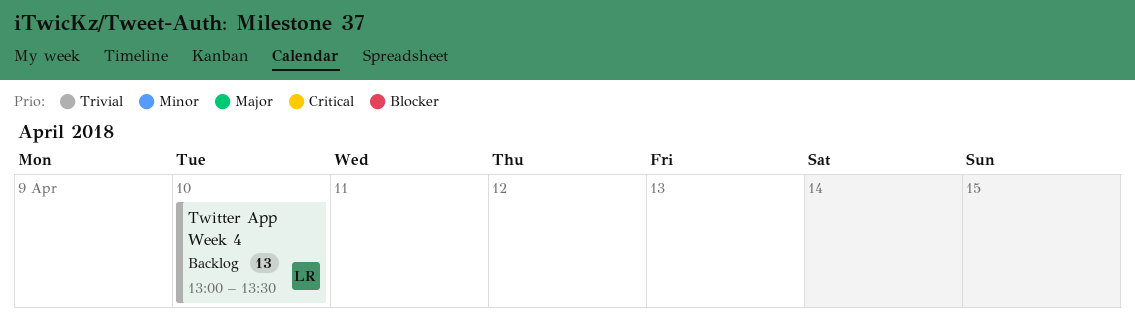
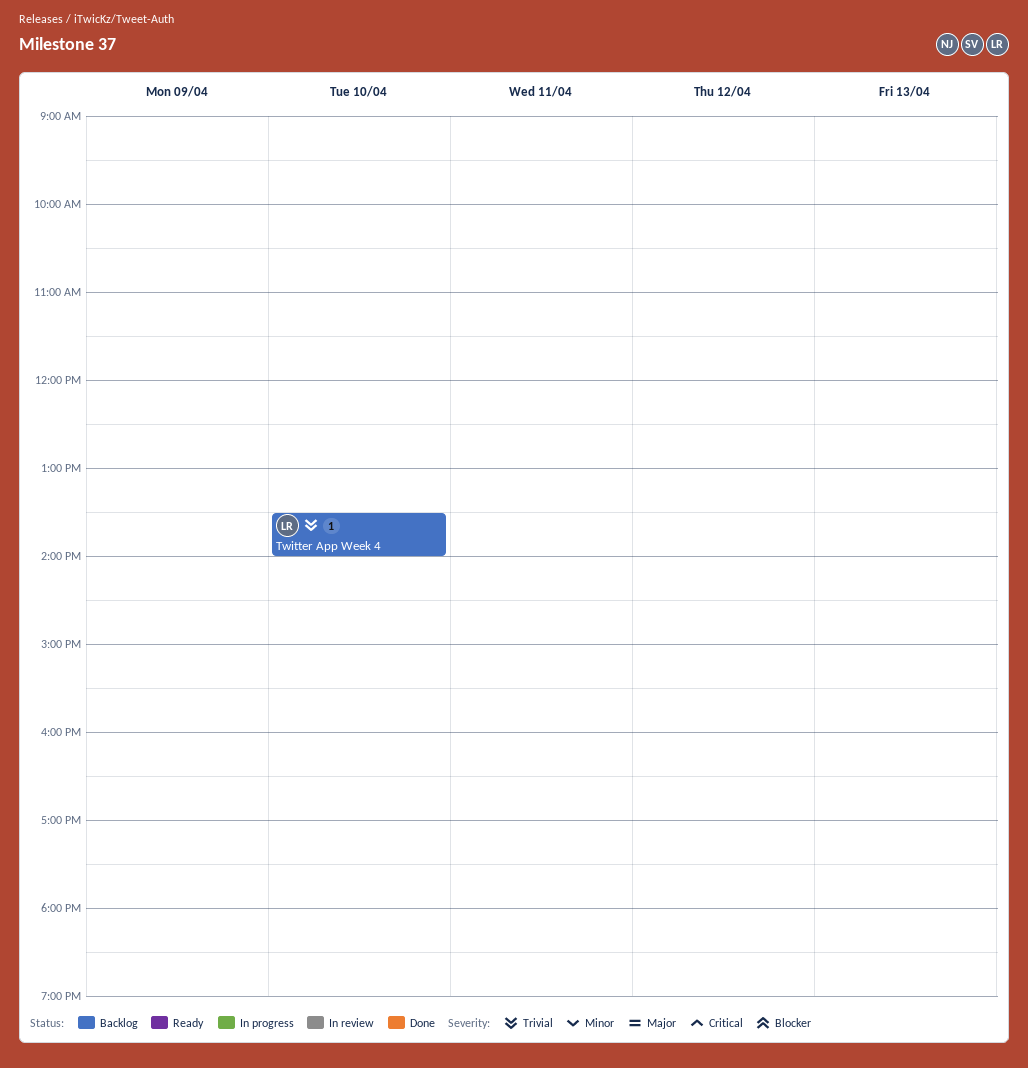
Twitter App Week 4, estimate: 13 -> 1
Twitter App Week 4, begins: 13:00 -> 13:30
Twitter App Week 4, ends: 13:30 -> 14:00

